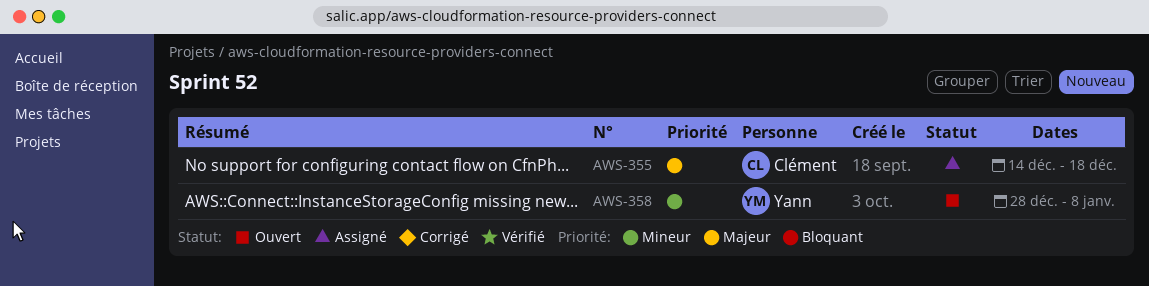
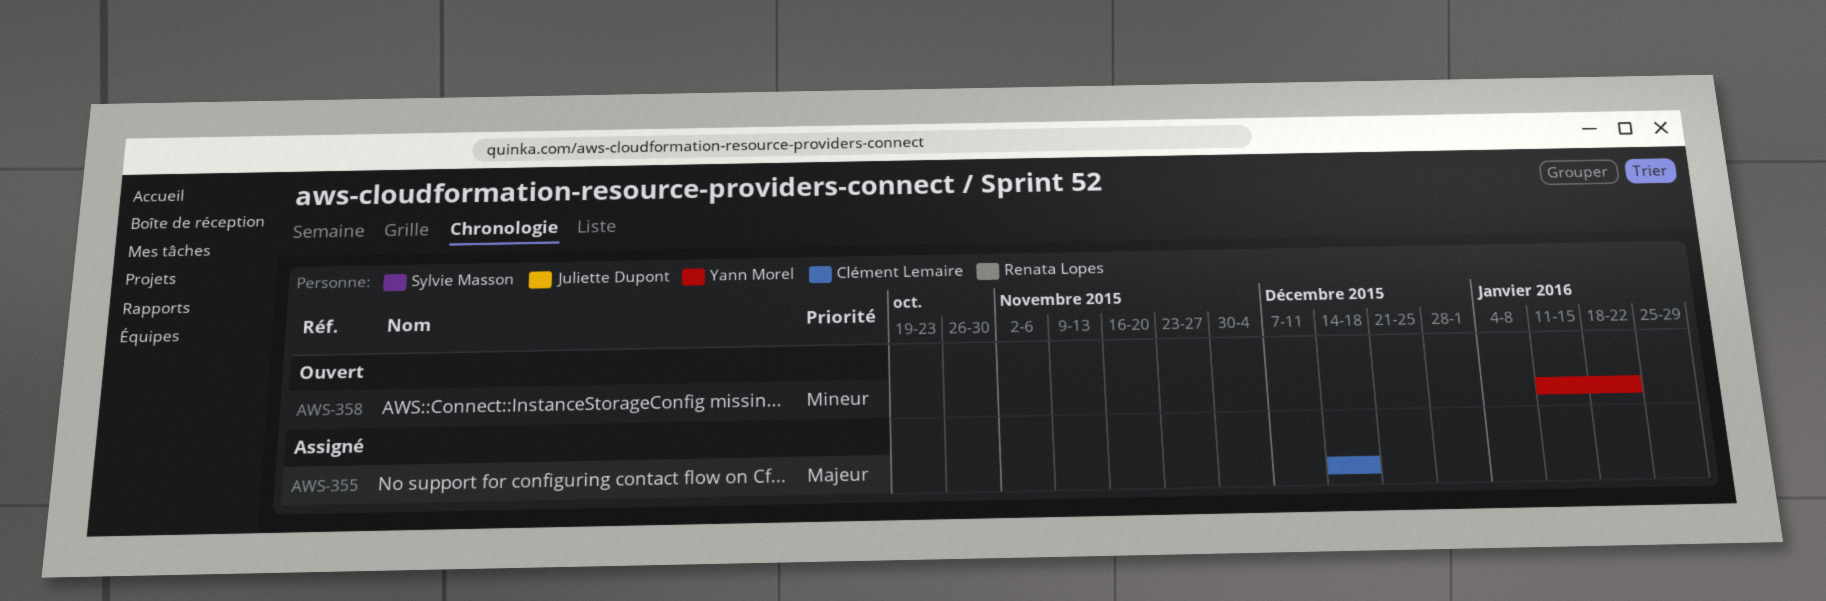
AWS-358, start: Dec 28 -> Jan 11
AWS-358, due: Jan 8 -> Jan 22

